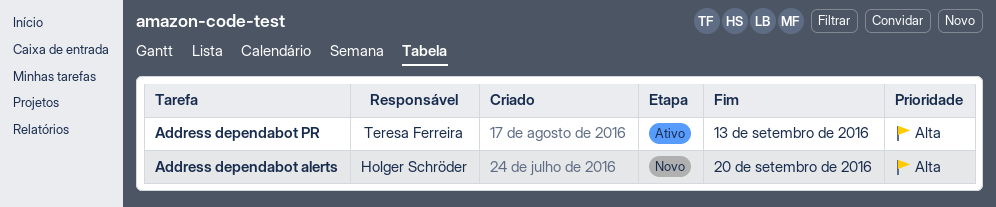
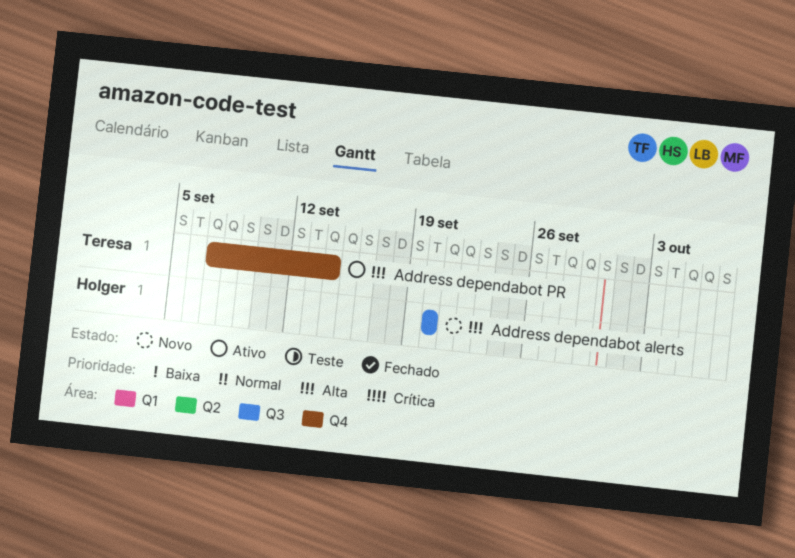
Address dependabot PR, due: Sep 13 -> Sep 14

